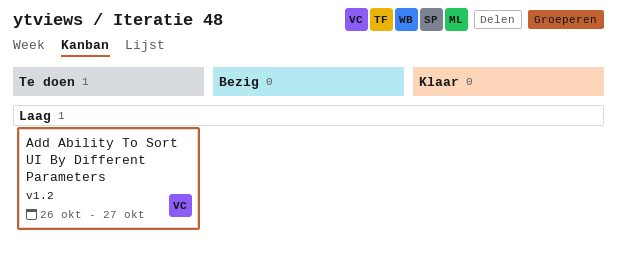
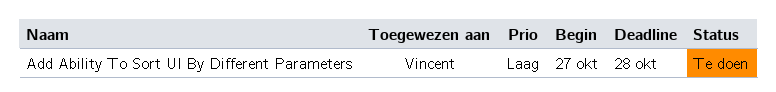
Add Ability To Sort UI By Different Parameters, start: Oct 26 -> Oct 27
Add Ability To Sort UI By Different Parameters, due: Oct 27 -> Oct 28

